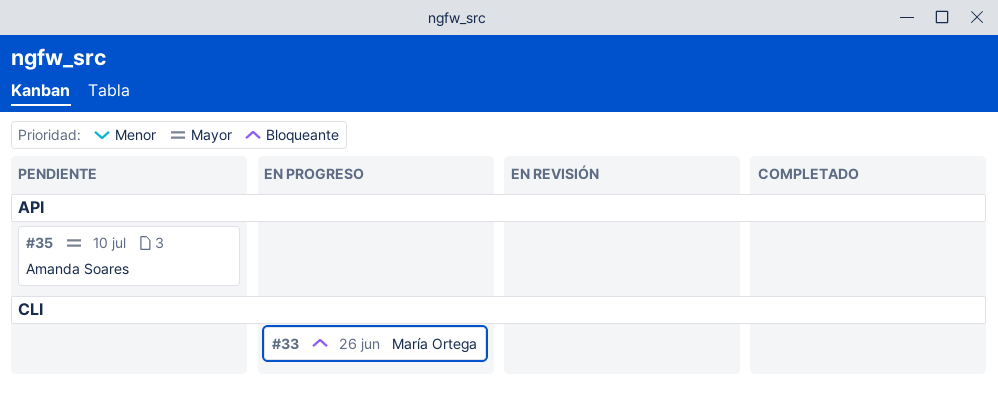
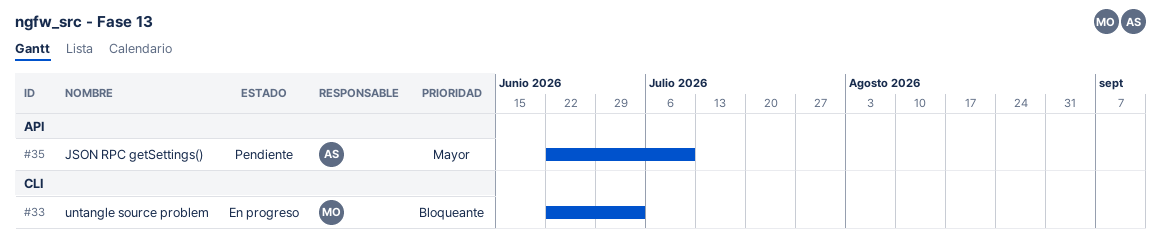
#33, due: Jun 26 -> Jul 3

